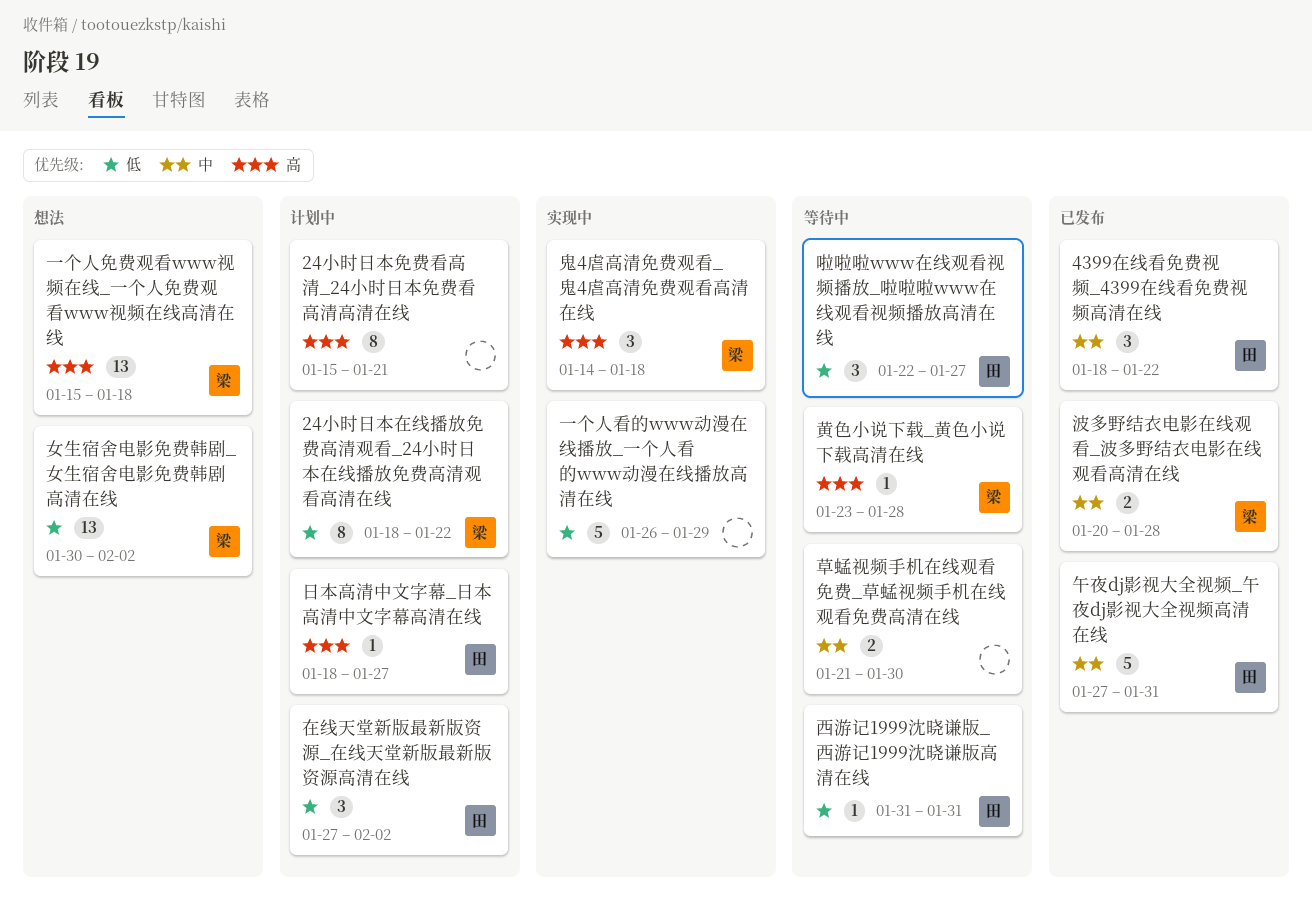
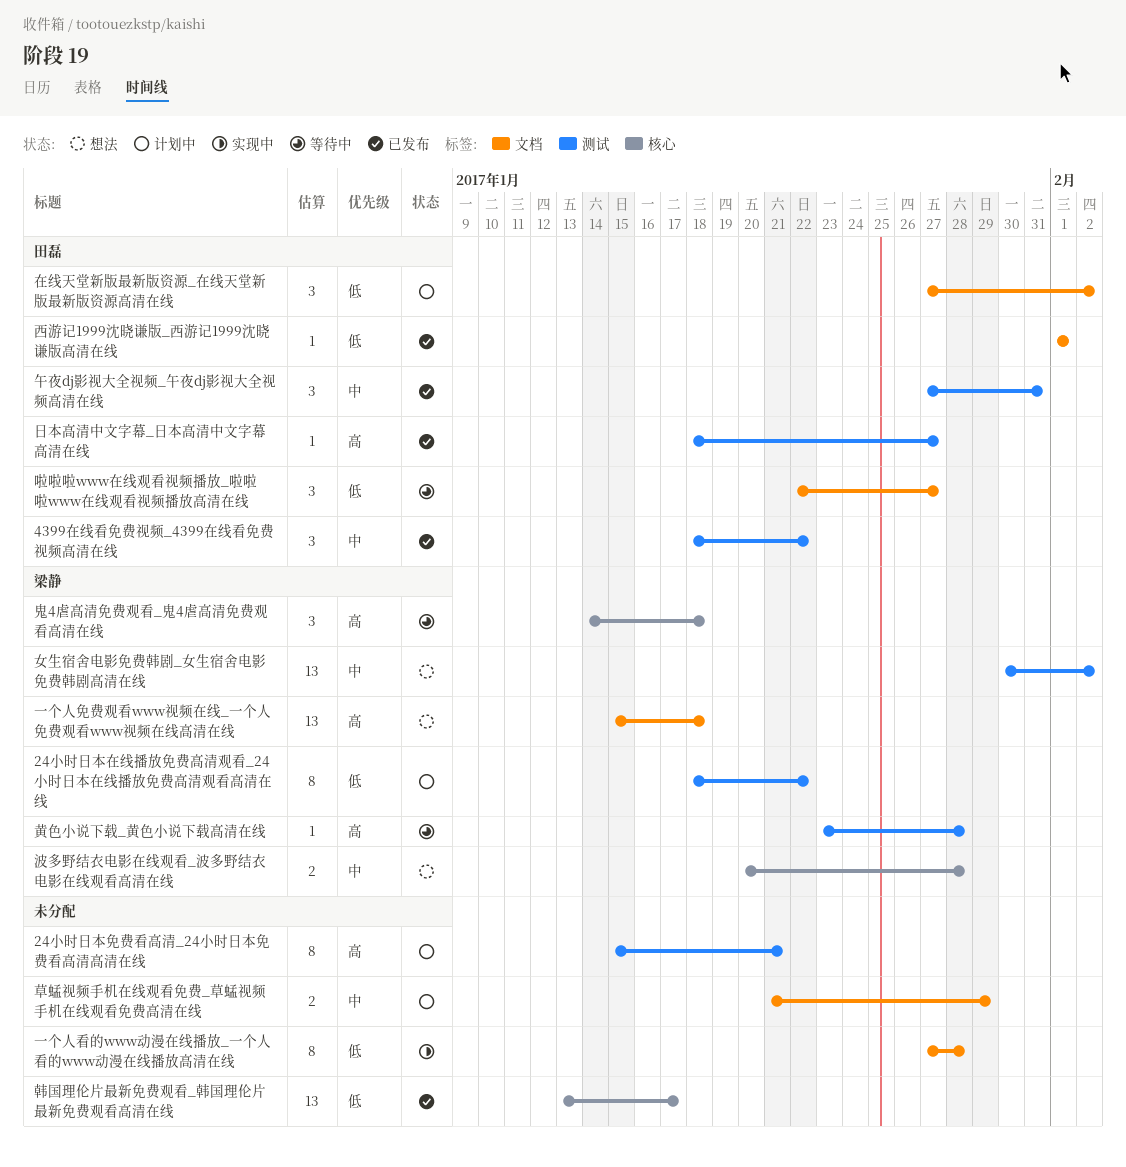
一个人看的www动漫在线播放_一个人看的www动漫在线播放高清在线, estimate: 5 -> 8
一个人看的www动漫在线播放_一个人看的www动漫在线播放高清在线, start: Jan 26 -> Jan 27
一个人看的www动漫在线播放_一个人看的www动漫在线播放高清在线, due: Jan 29 -> Jan 28
午夜dj影视大全视频_午夜dj影视大全视频高清在线, estimate: 5 -> 3
女生宿舍电影免费韩剧_女生宿舍电影免费韩剧高清在线, priority: 低 -> 中
日本高清中文字幕_日本高清中文字幕高清在线, status: 计划中 -> 已发布
波多野结衣电影在线观看_波多野结衣电影在线观看高清在线, status: 已发布 -> 想法
草蜢视频手机在线观看免费_草蜢视频手机在线观看免费高清在线, status: 等待中 -> 计划中
草蜢视频手机在线观看免费_草蜢视频手机在线观看免费高清在线, due: Jan 30 -> Jan 29
西游记1999沈晓谦版_西游记1999沈晓谦版高清在线, status: 等待中 -> 已发布
西游记1999沈晓谦版_西游记1999沈晓谦版高清在线, start: Jan 31 -> Feb 1
西游记1999沈晓谦版_西游记1999沈晓谦版高清在线, due: Jan 31 -> Feb 1
韩国理伦片最新免费观看_韩国理伦片最新免费观看高清在线: none -> present
鬼4虐高清免费观看_鬼4虐高清免费观看高清在线, status: 实现中 -> 等待中

